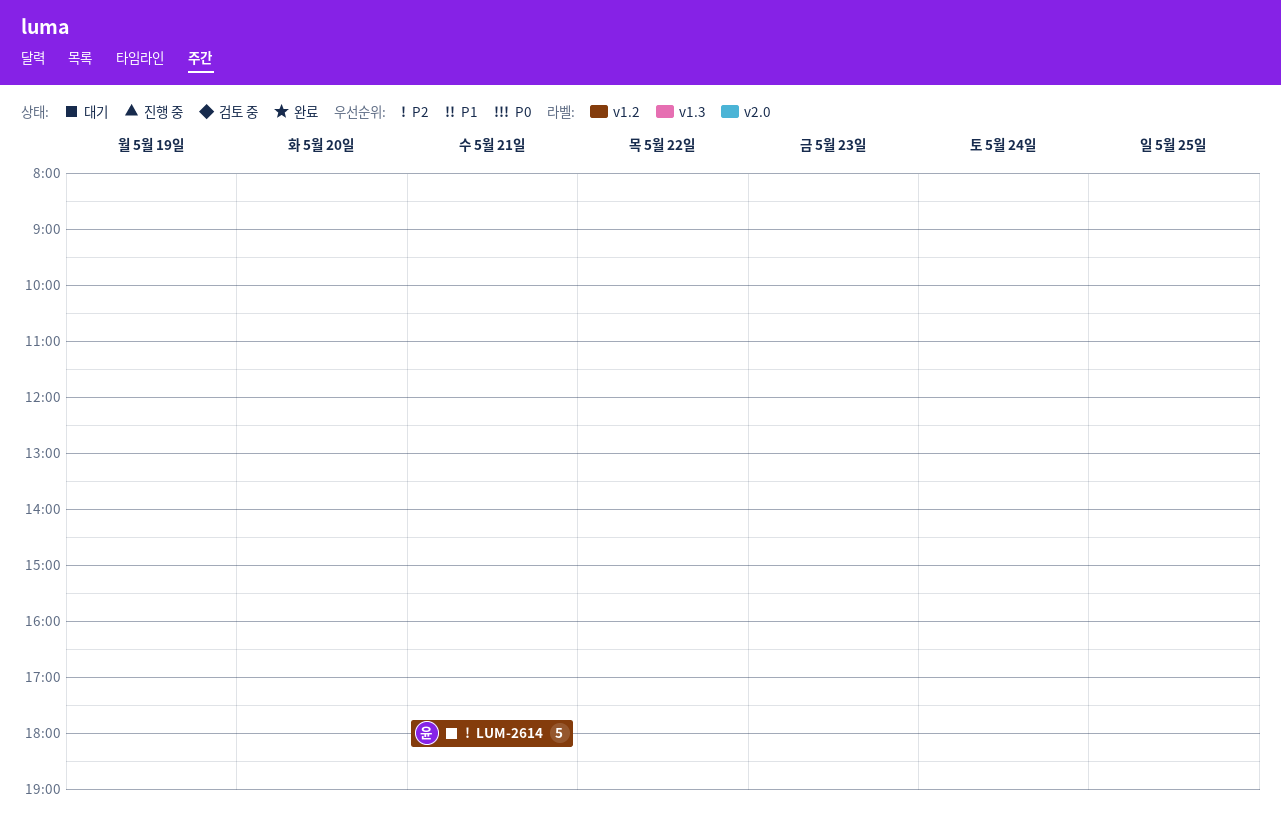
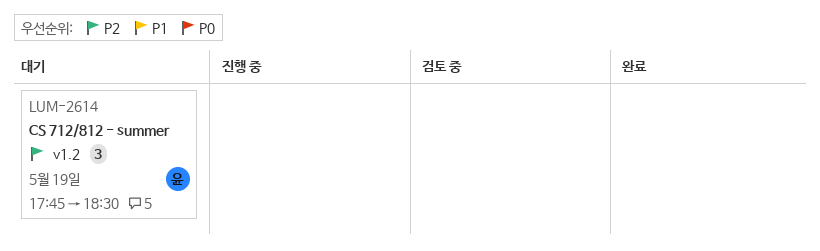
LUM-2614, estimate: 5 -> 3
LUM-2614, day: May 21 -> May 19
LUM-2614, ends: 18:15 -> 18:30

